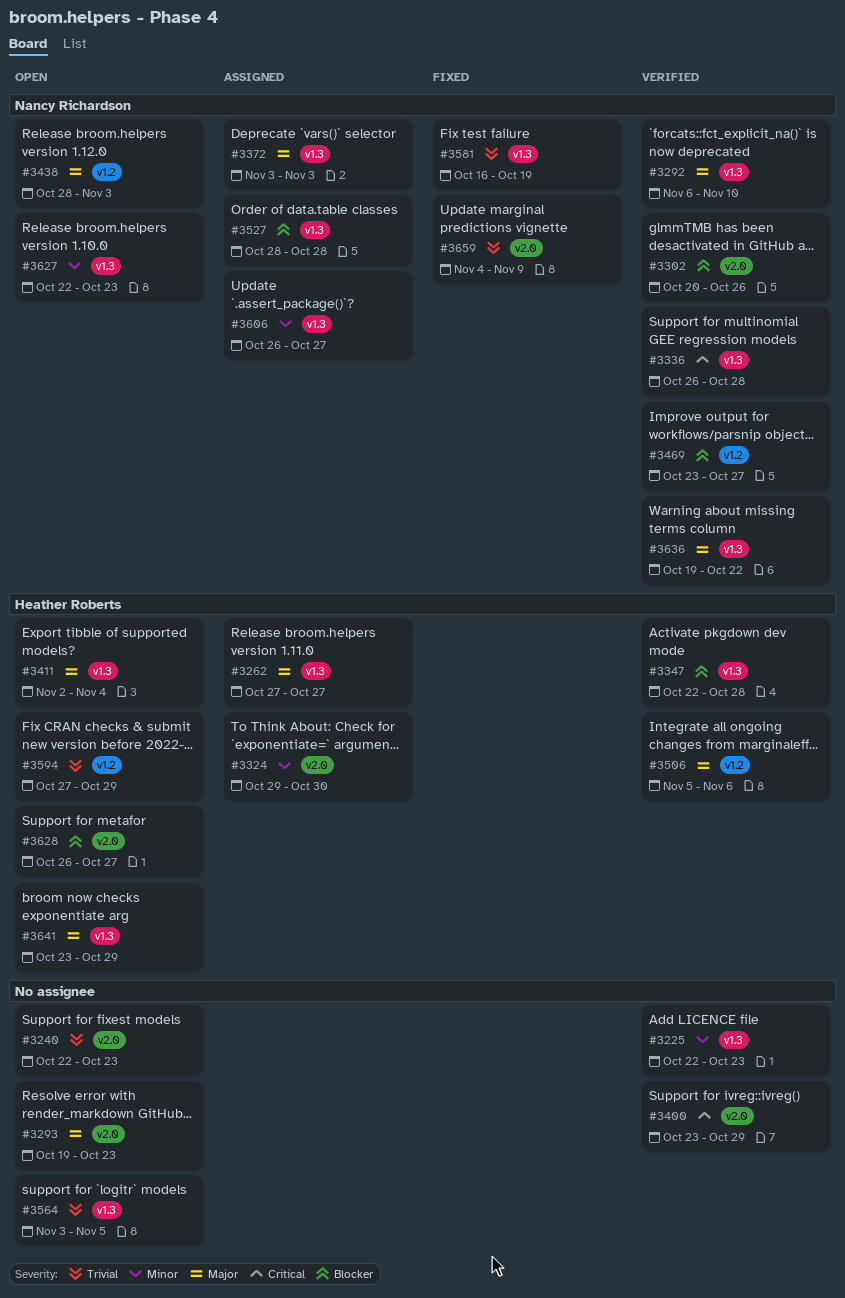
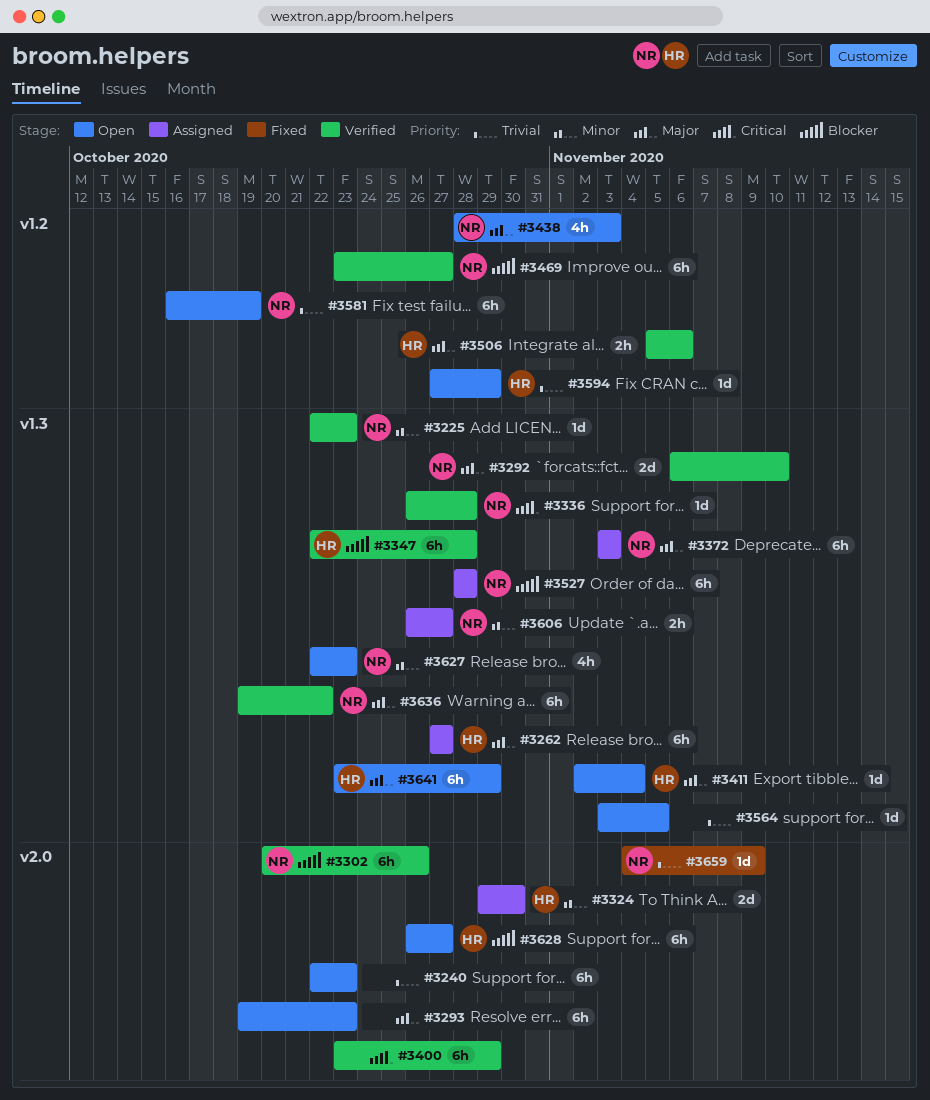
#3225, owner: none -> Nancy Richardson
#3581, status: Fixed -> Open
#3581, label: v1.3 -> v1.2

